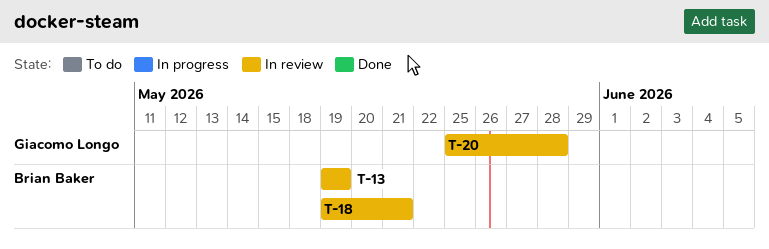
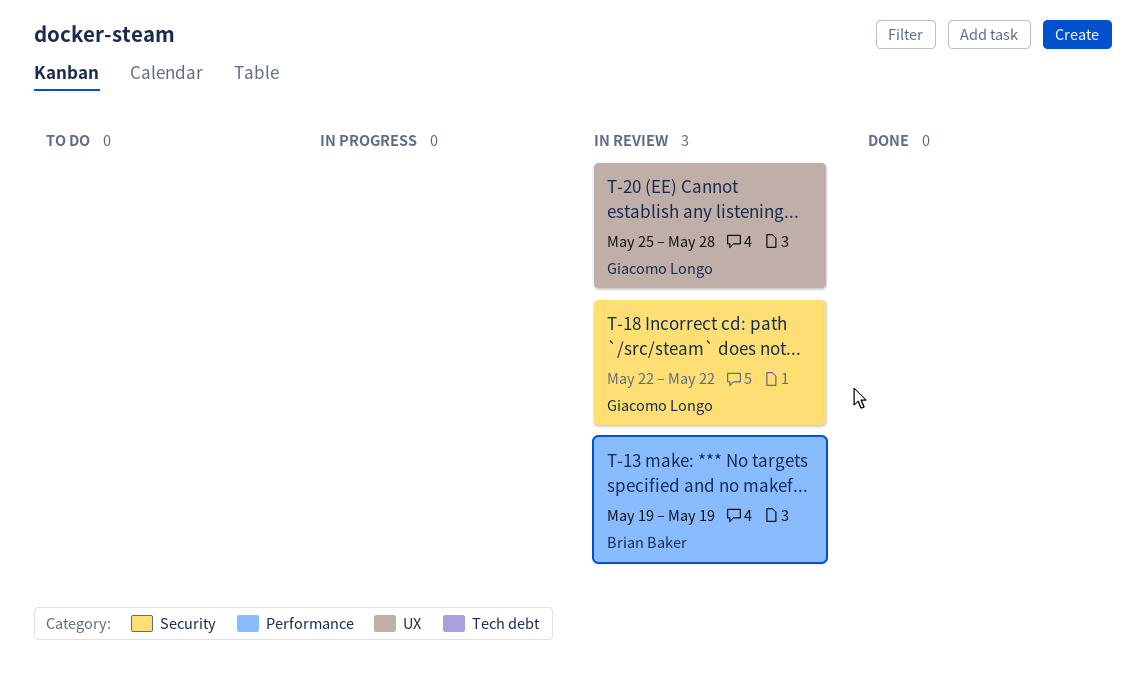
T-18, owner: Brian Baker -> Giacomo Longo
T-18, start: May 19 -> May 22
T-18, due: May 21 -> May 22

